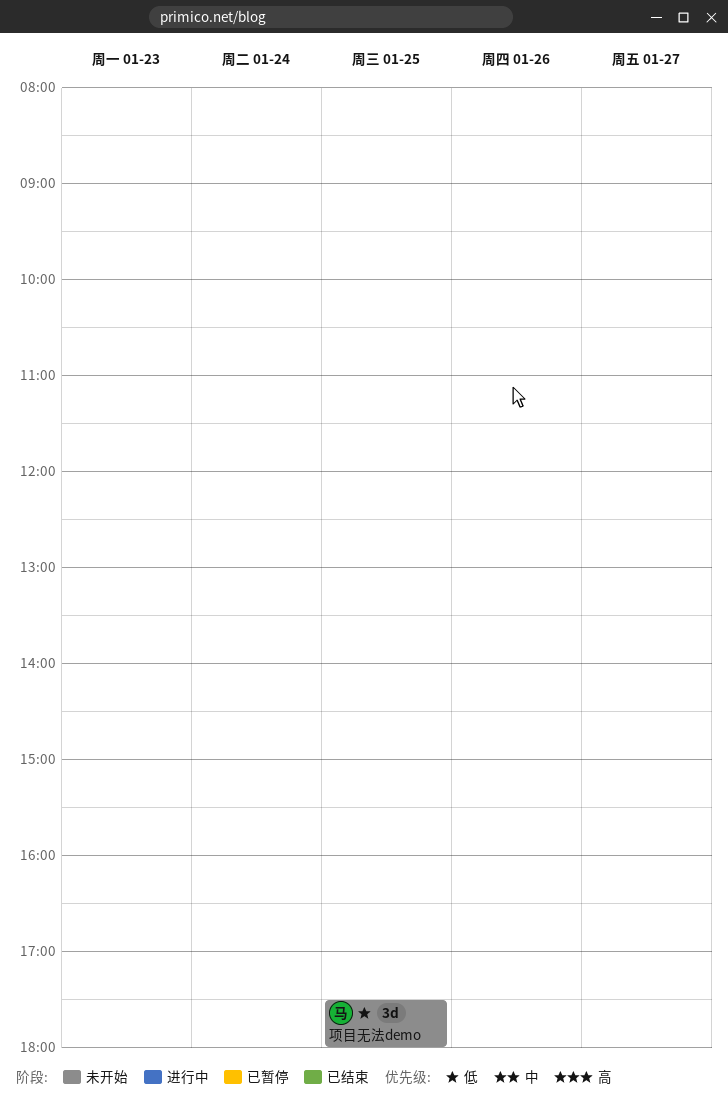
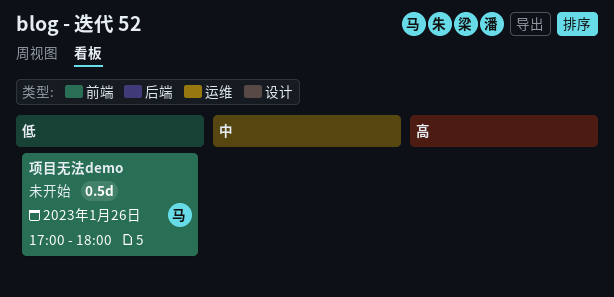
项目无法demo, estimate: 3d -> 0.5d
项目无法demo, day: Jan 25 -> Jan 26
项目无法demo, begins: 17:30 -> 17:00

